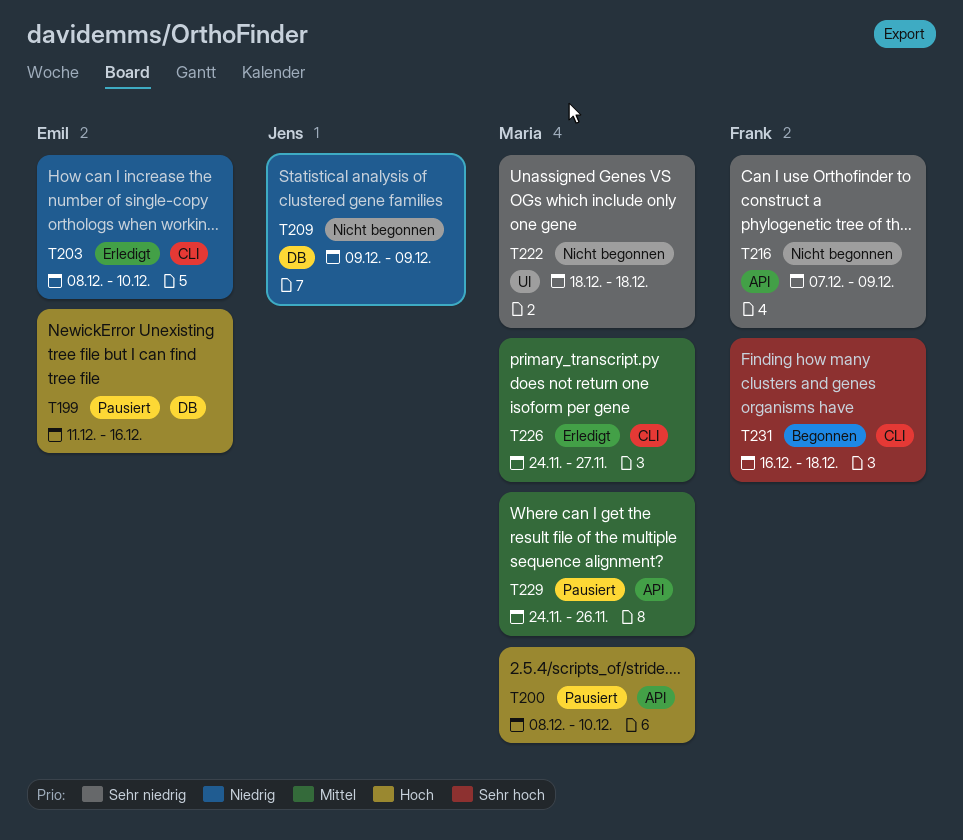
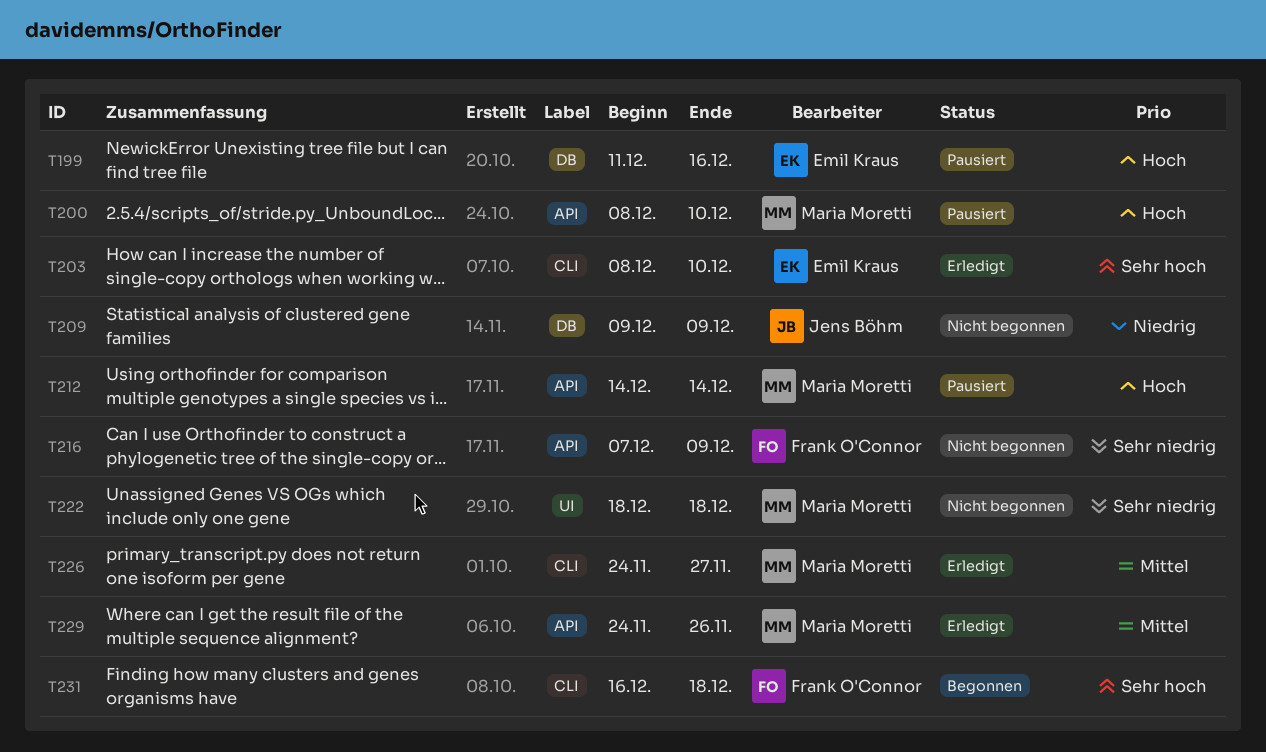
T203, priority: Niedrig -> Sehr hoch
T212: none -> present
T229, status: Pausiert -> Erledigt

